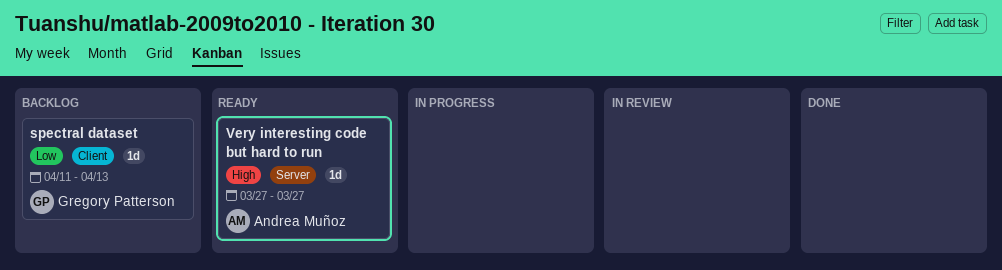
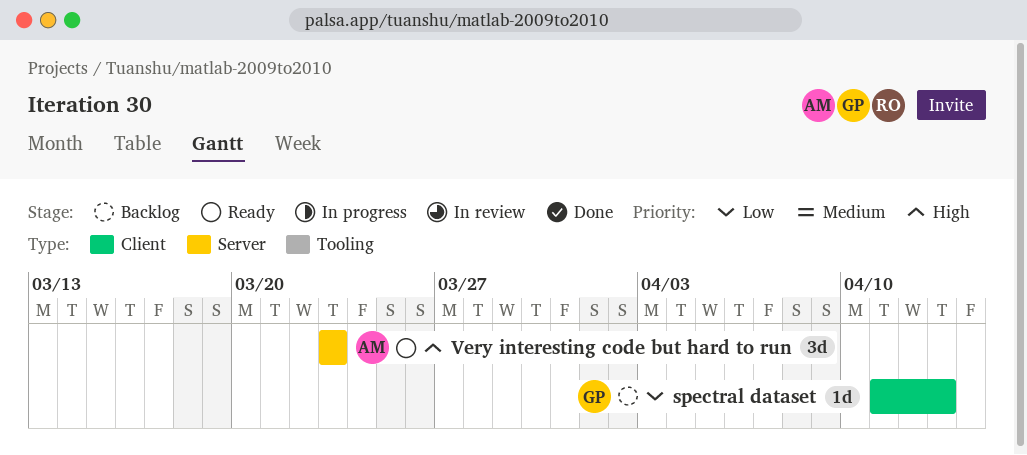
Very interesting code but hard to run, estimate: 1d -> 3d
Very interesting code but hard to run, start: Mar 27 -> Mar 23
Very interesting code but hard to run, due: Mar 27 -> Mar 23

